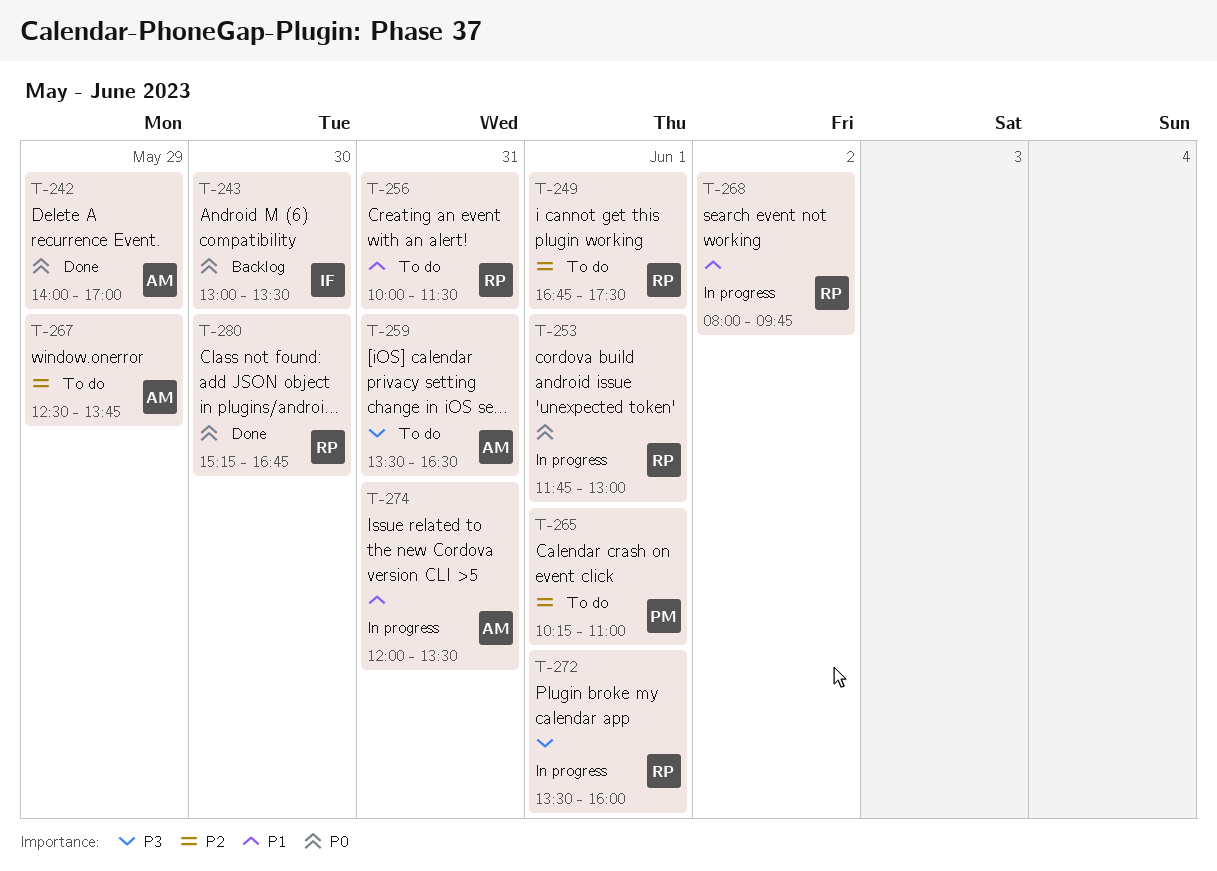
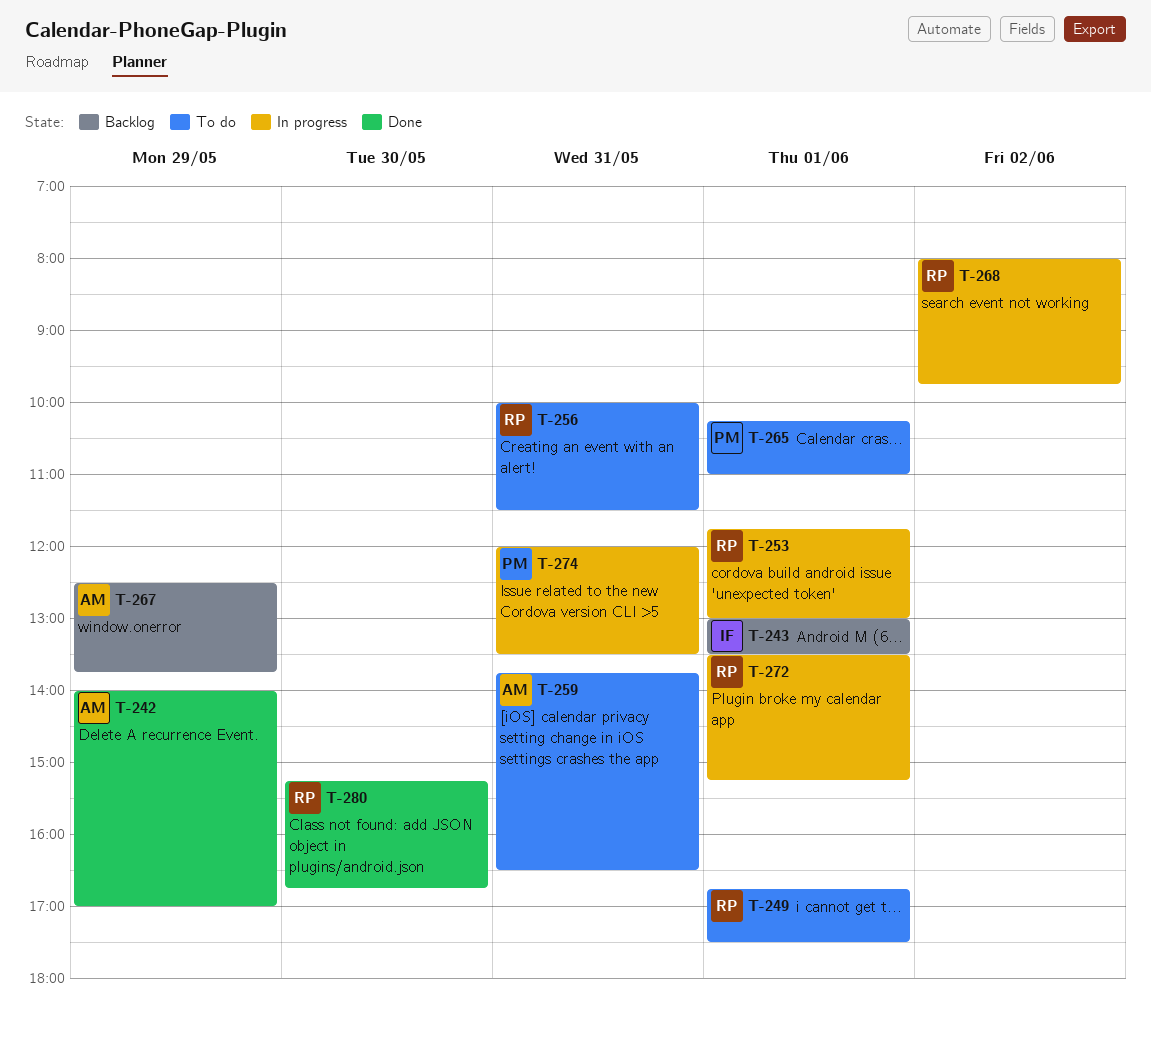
T-243, day: May 30 -> Jun 1
T-259, begins: 13:30 -> 13:45
T-267, status: To do -> Backlog
T-272, ends: 16:00 -> 15:15
T-274, owner: AM -> PM

